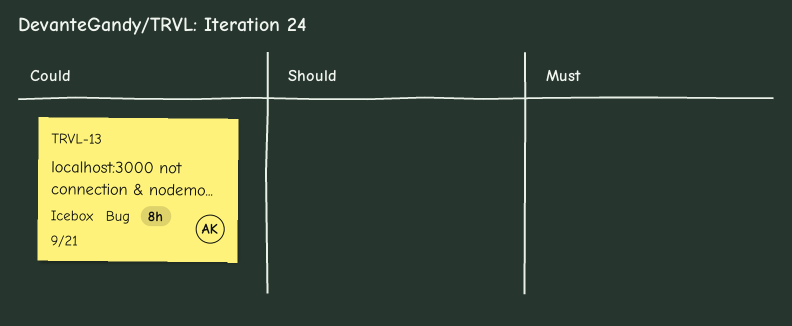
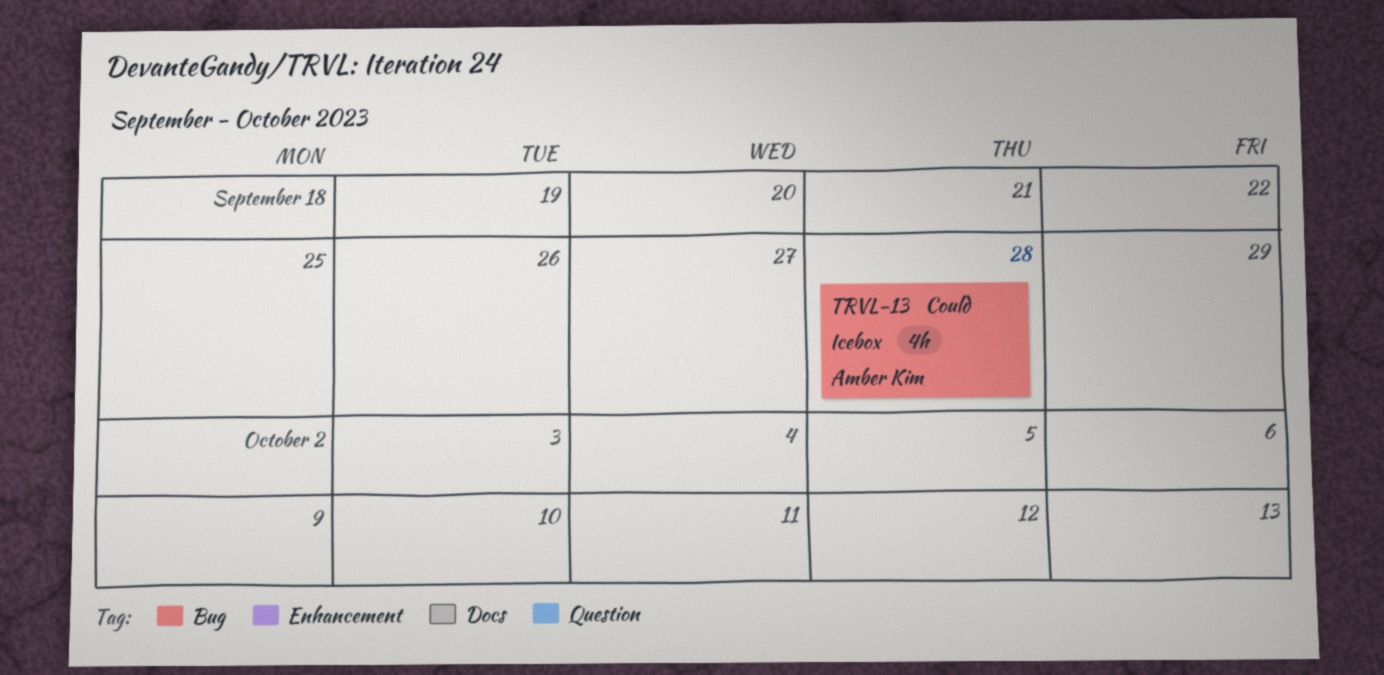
TRVL-13, estimate: 8h -> 4h
TRVL-13, due: Sep 21 -> Sep 28

